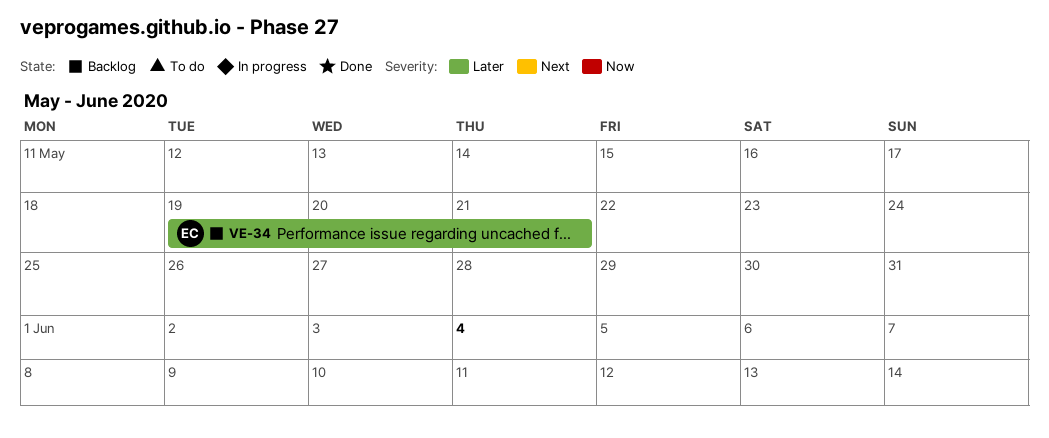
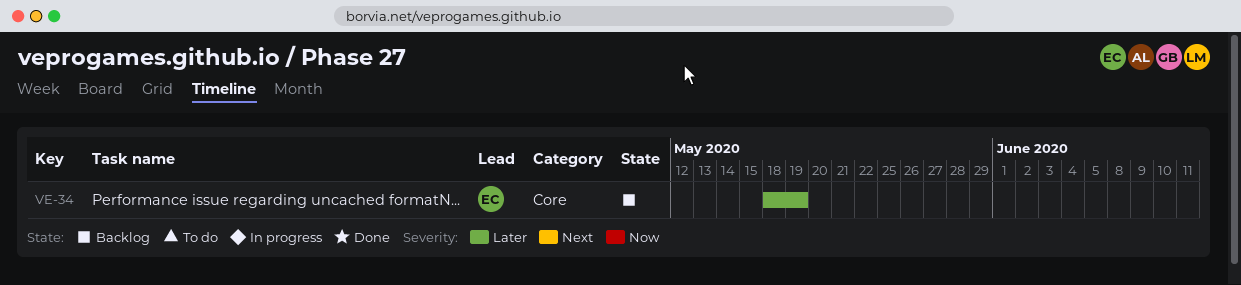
VE-34, start: May 19 -> May 18
VE-34, due: May 21 -> May 19

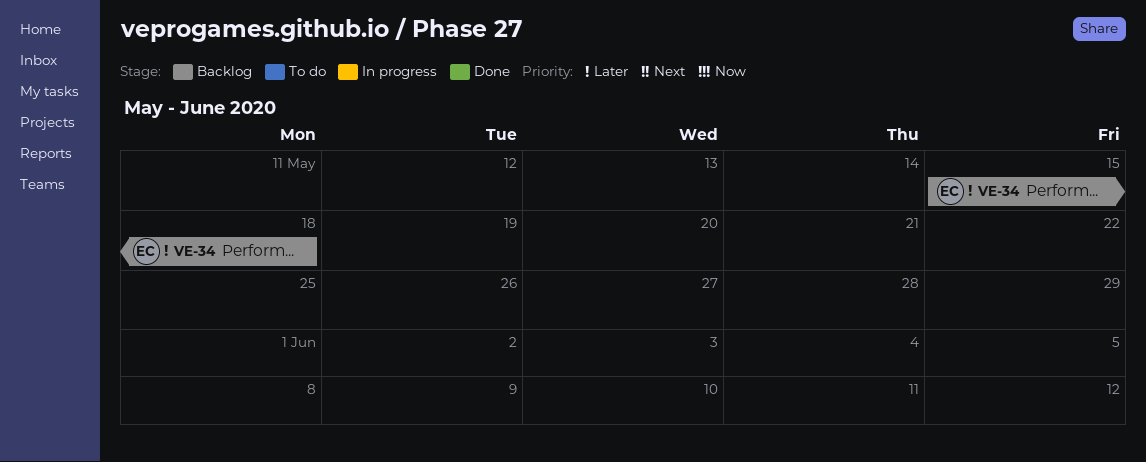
VE-34, start: May 18 -> May 15
VE-34, due: May 19 -> May 18

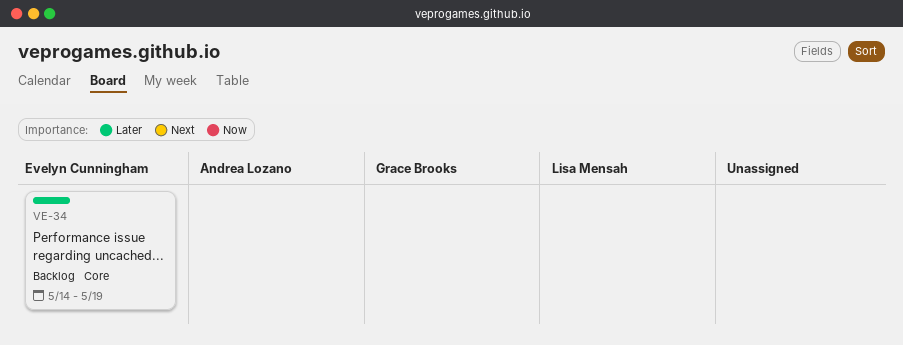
VE-34, start: May 15 -> May 14
VE-34, due: May 18 -> May 19

